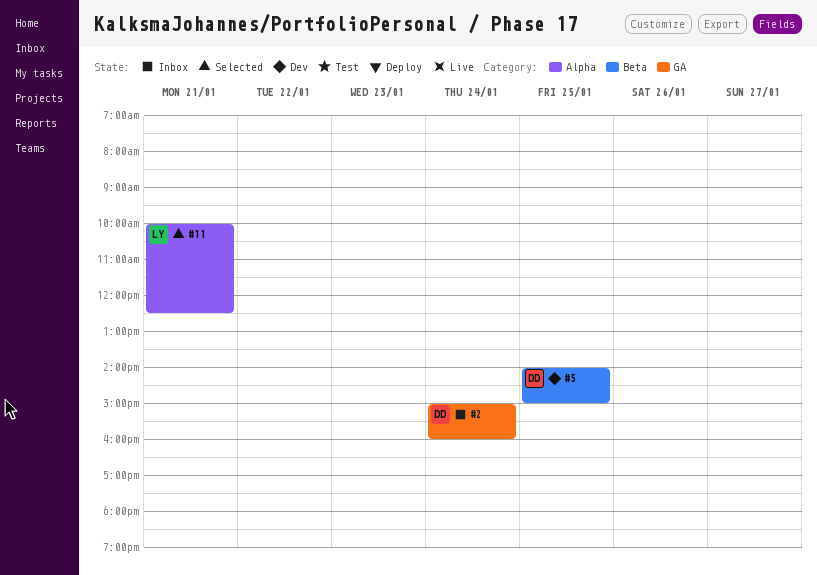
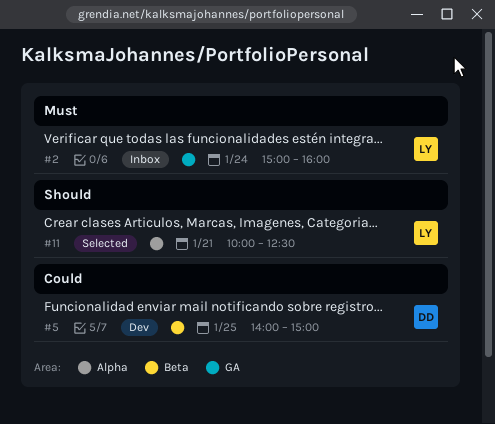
#2, owner: DD -> LY

